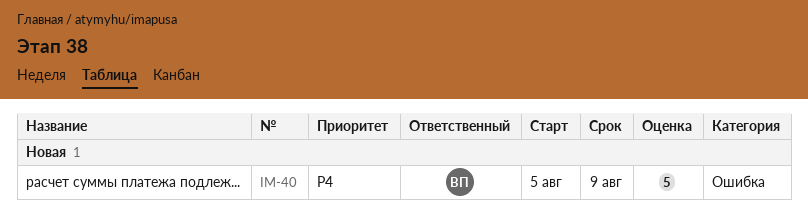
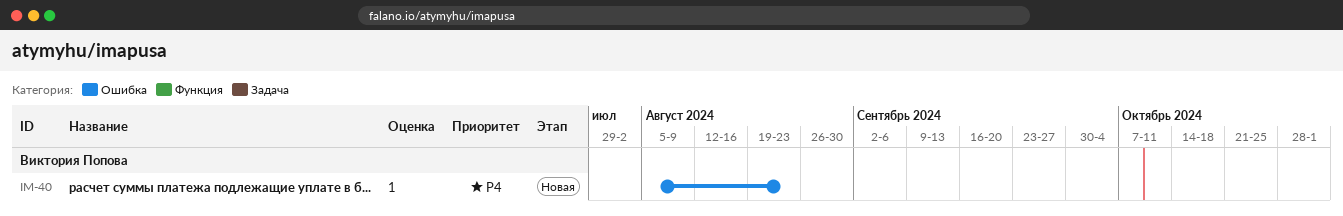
IM-40, estimate: 5 -> 1
IM-40, due: Aug 9 -> Aug 23

